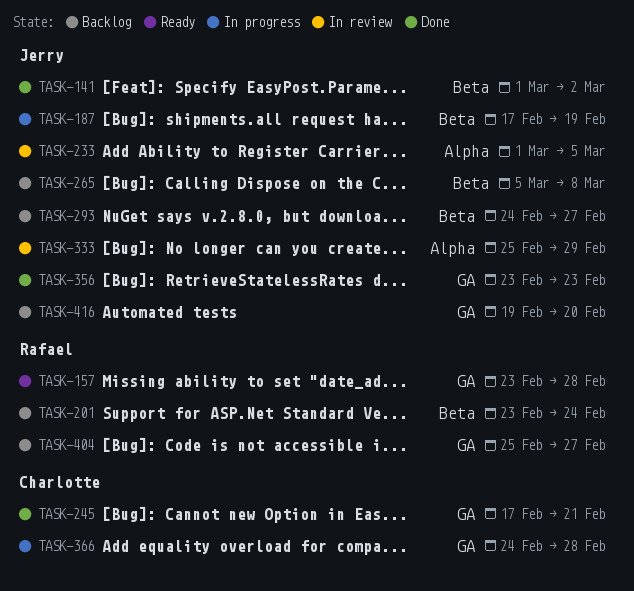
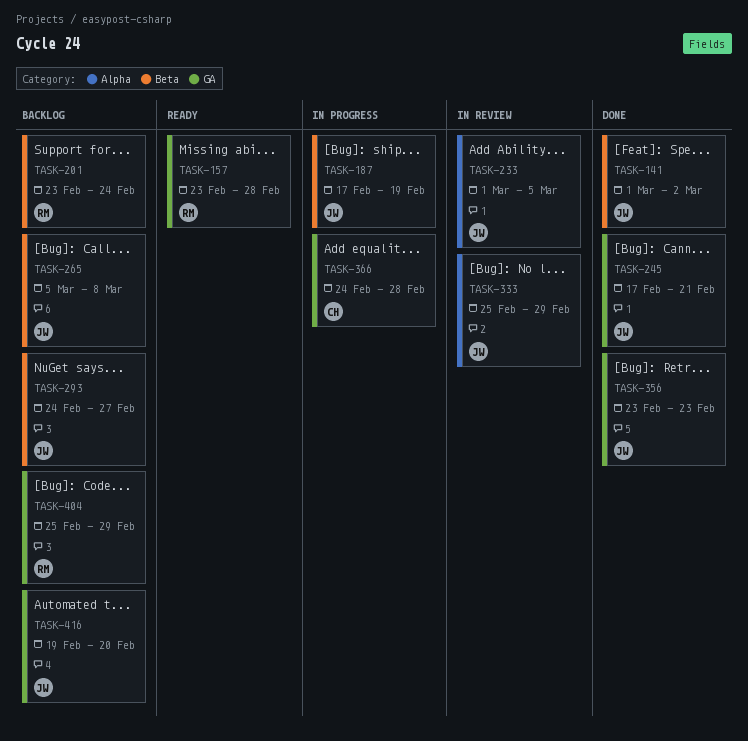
TASK-245, owner: Charlotte -> Jerry
TASK-404, due: Feb 27 -> Feb 29

